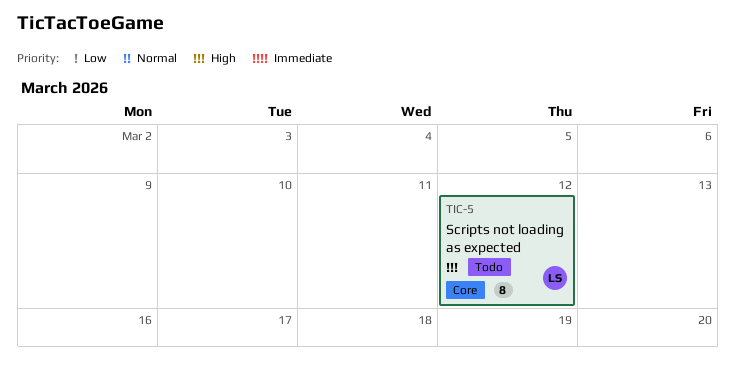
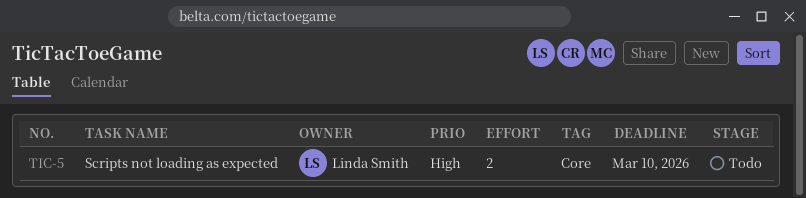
TIC-5, estimate: 8 -> 2
TIC-5, due: Mar 12 -> Mar 10

